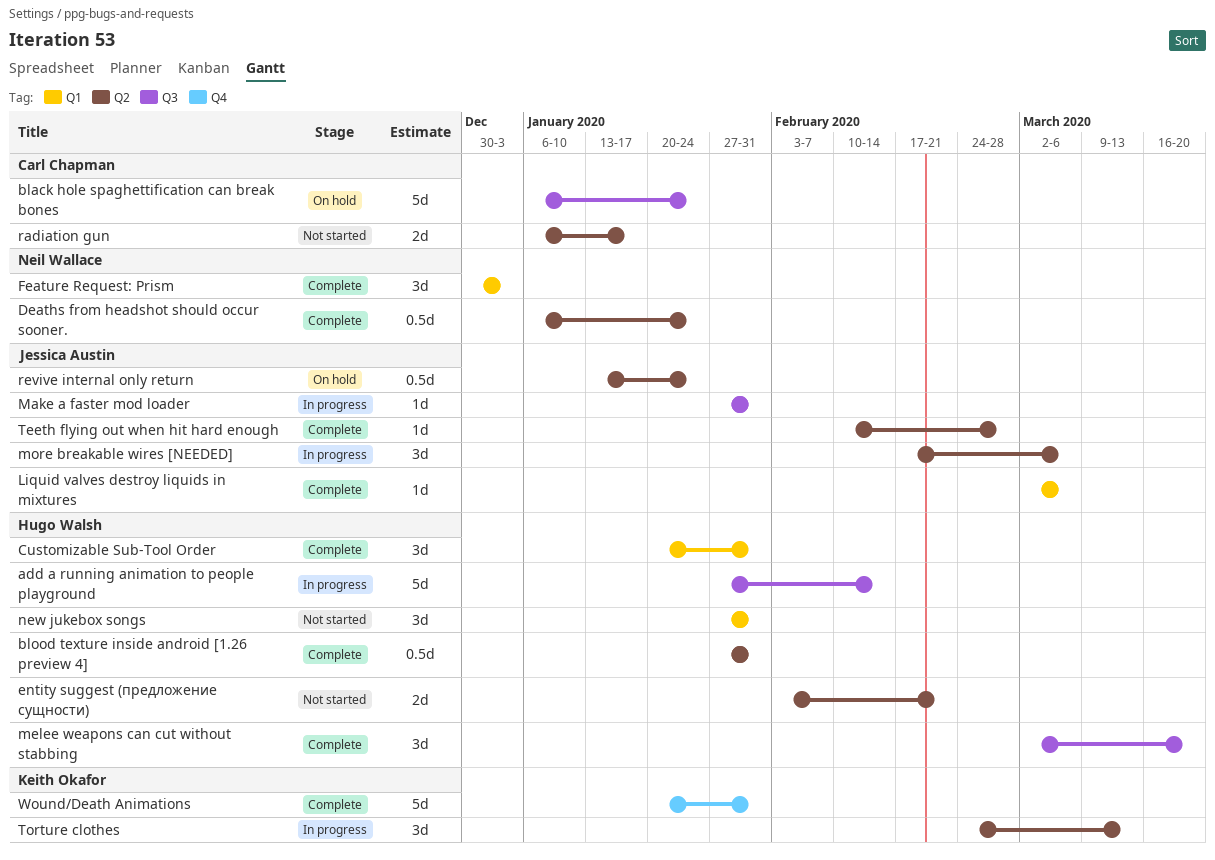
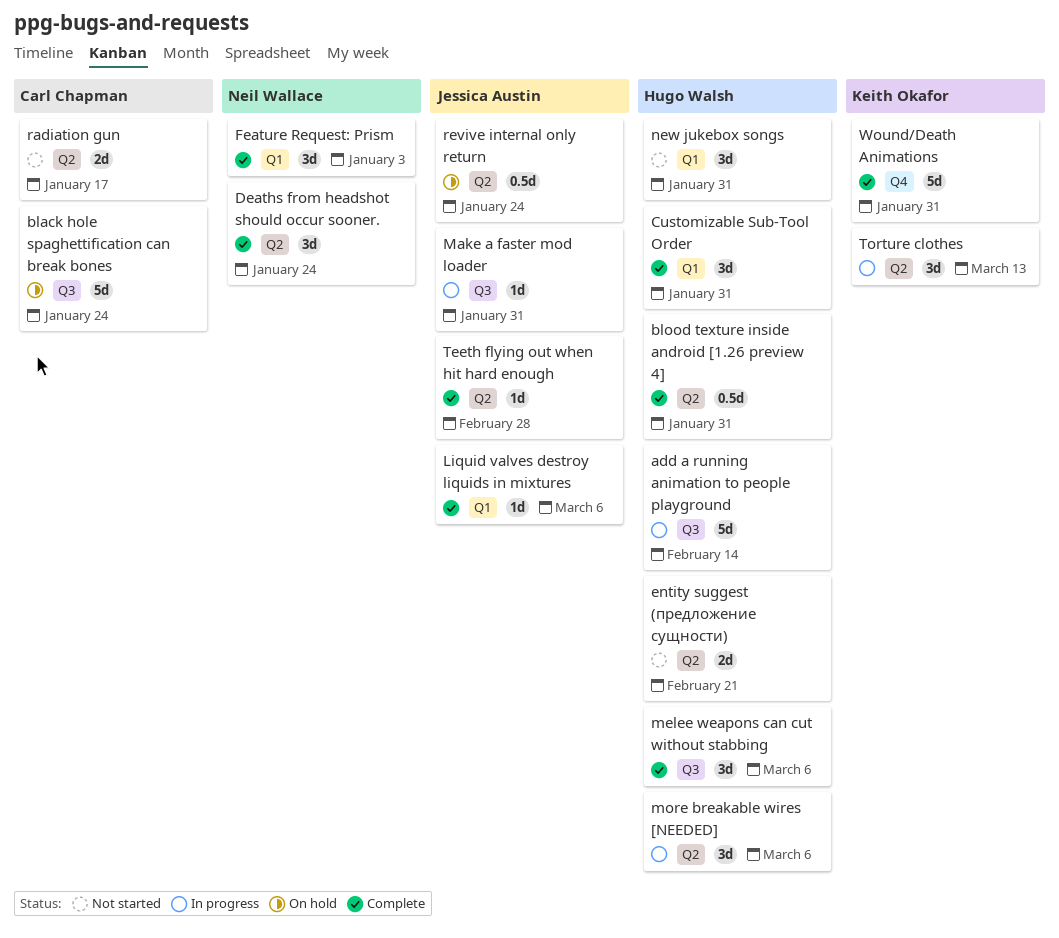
Deaths from headshot should occur sooner., estimate: 0.5d -> 3d
melee weapons can cut without stabbing, due: Mar 20 -> Mar 6
more breakable wires [NEEDED], owner: Jessica Austin -> Hugo Walsh

